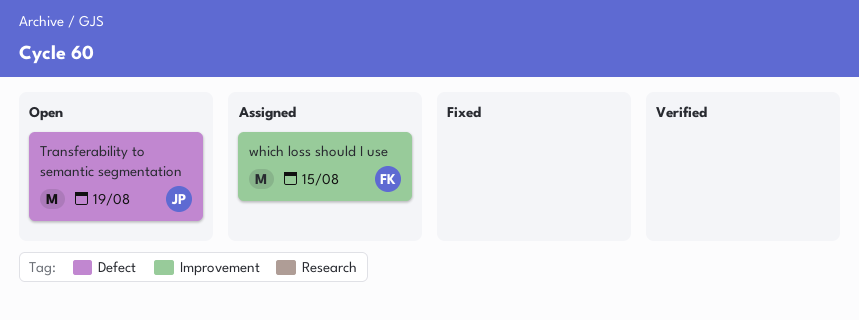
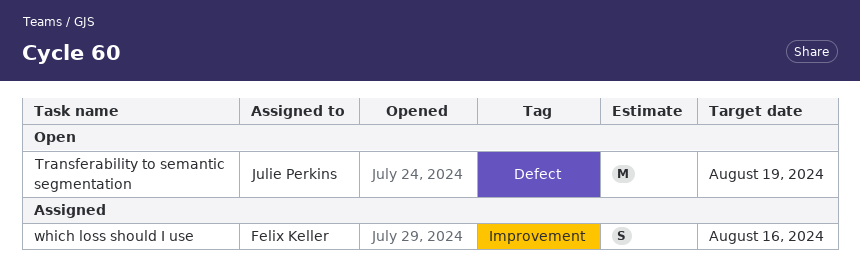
which loss should I use, estimate: M -> S
which loss should I use, due: Aug 15 -> Aug 16

